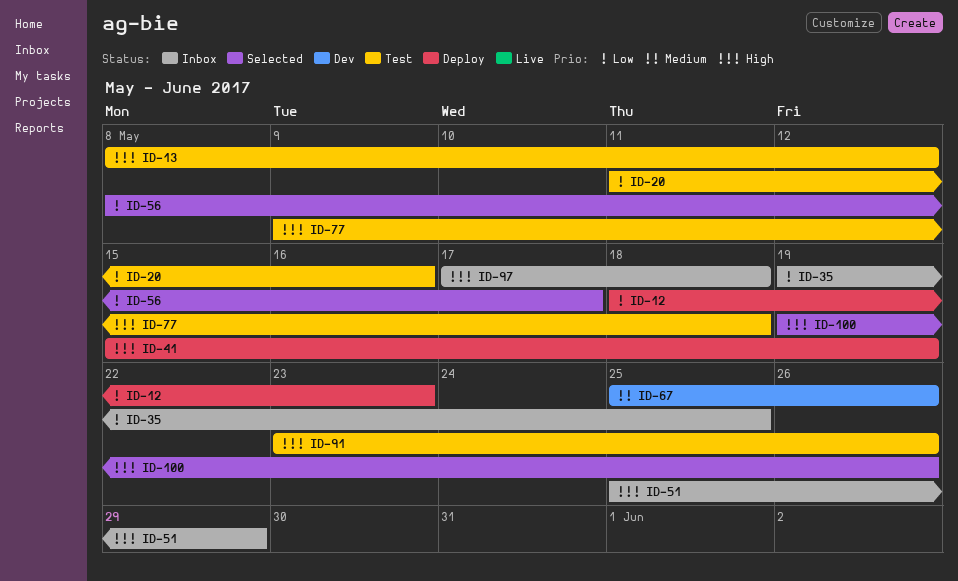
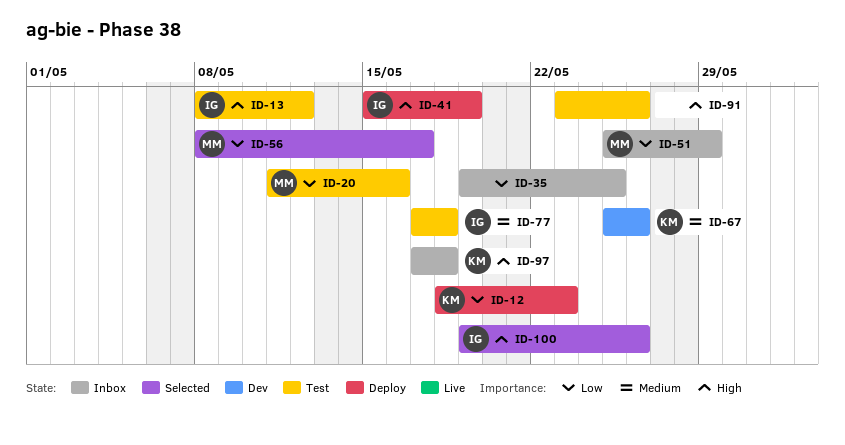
ID-51, priority: High -> Low
ID-77, priority: High -> Medium
ID-77, start: May 9 -> May 17

